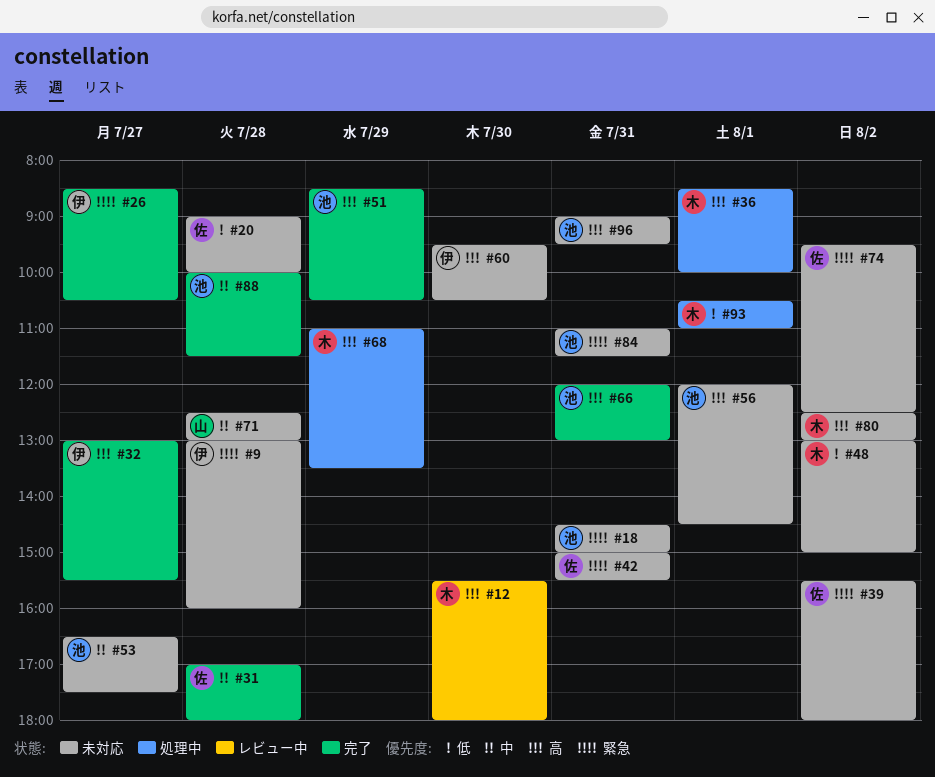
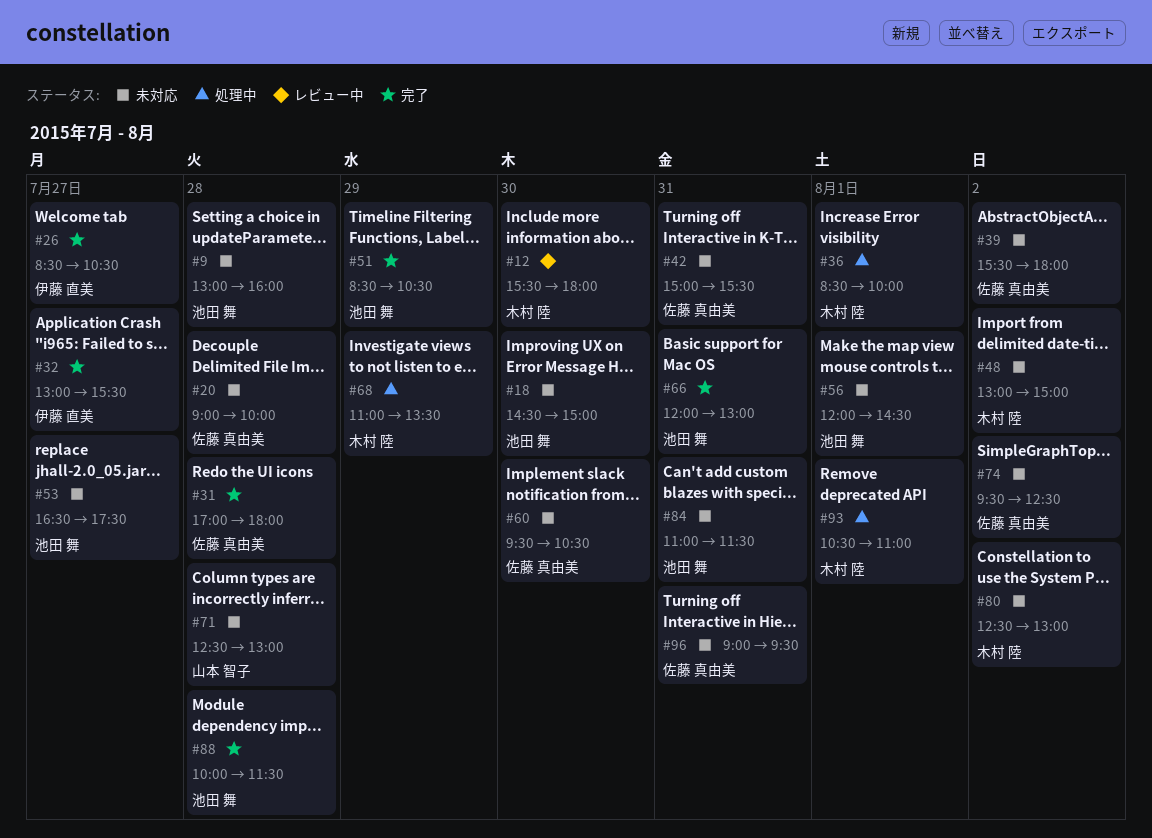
#9, owner: 伊藤 直美 -> 池田 舞
#18, day: Jul 31 -> Jul 30
#60, owner: 伊藤 直美 -> 佐藤 真由美
#96, owner: 池田 舞 -> 佐藤 真由美

